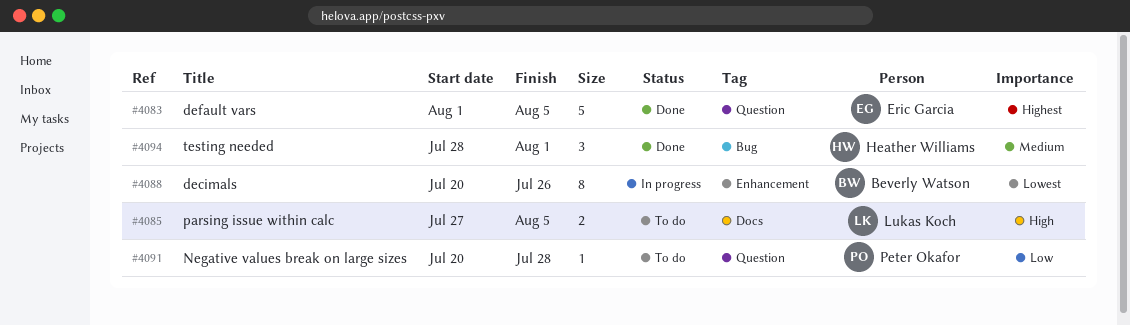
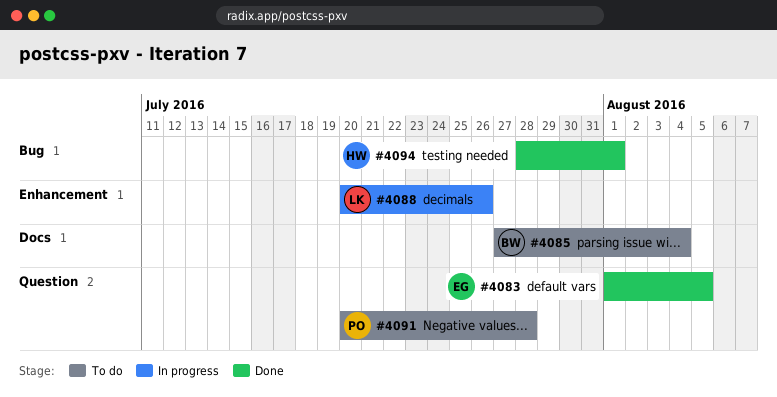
#4085, owner: Lukas Koch -> Beverly Watson
#4085, due: Aug 5 -> Aug 4
#4088, owner: Beverly Watson -> Lukas Koch

